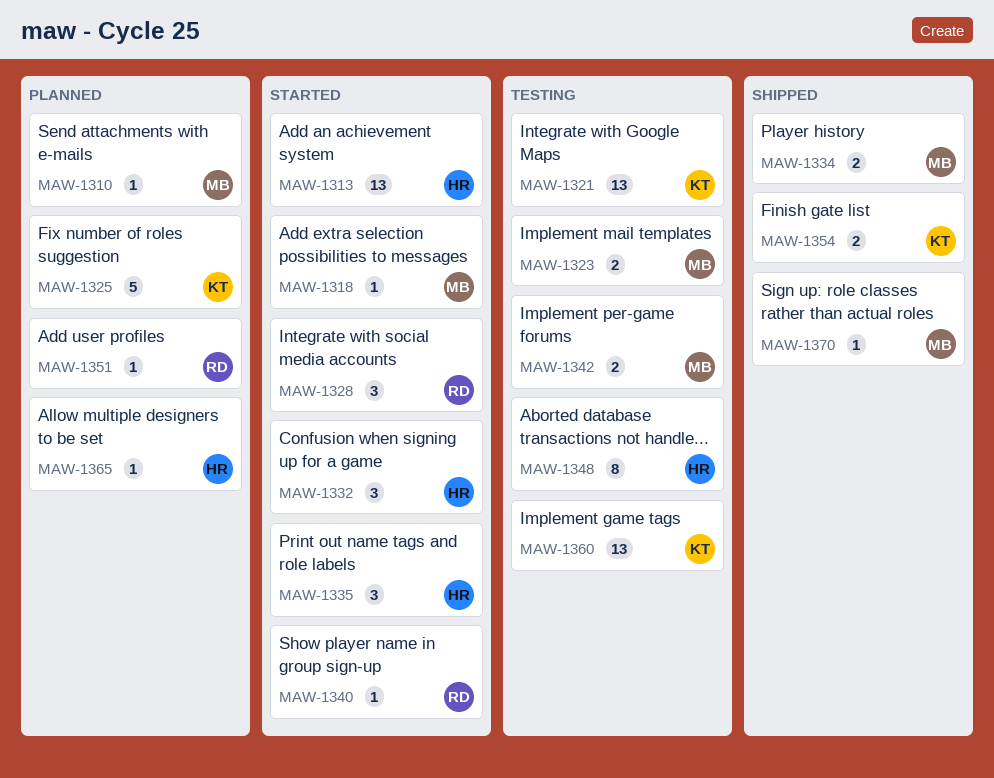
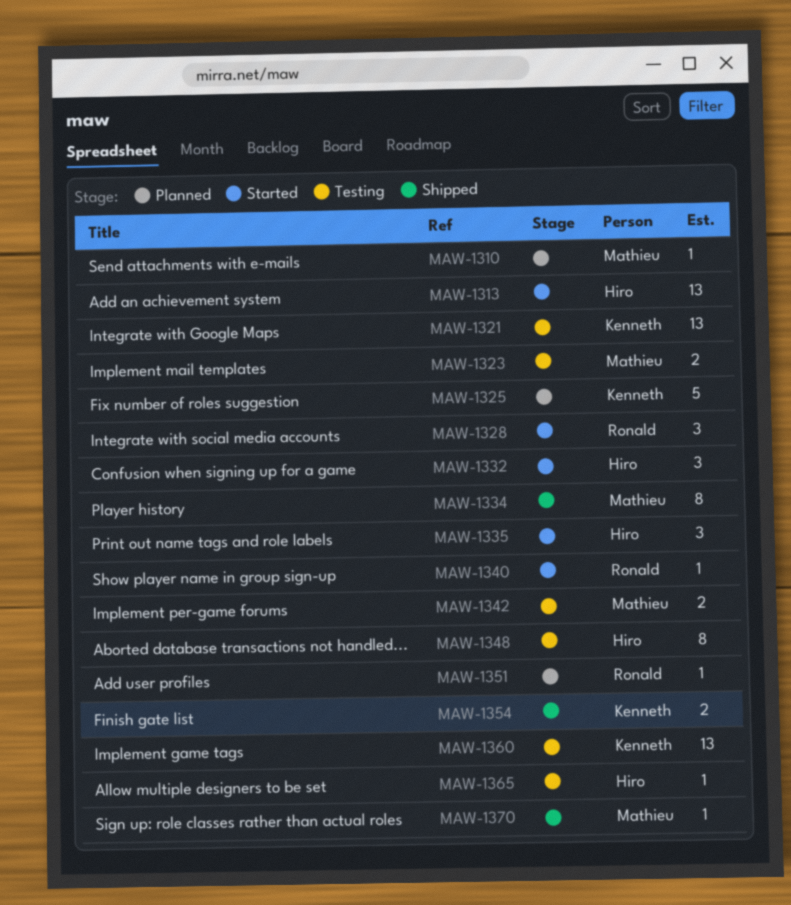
MAW-1318: present -> none
MAW-1334, estimate: 2 -> 8
MAW-1365, status: Planned -> Testing

